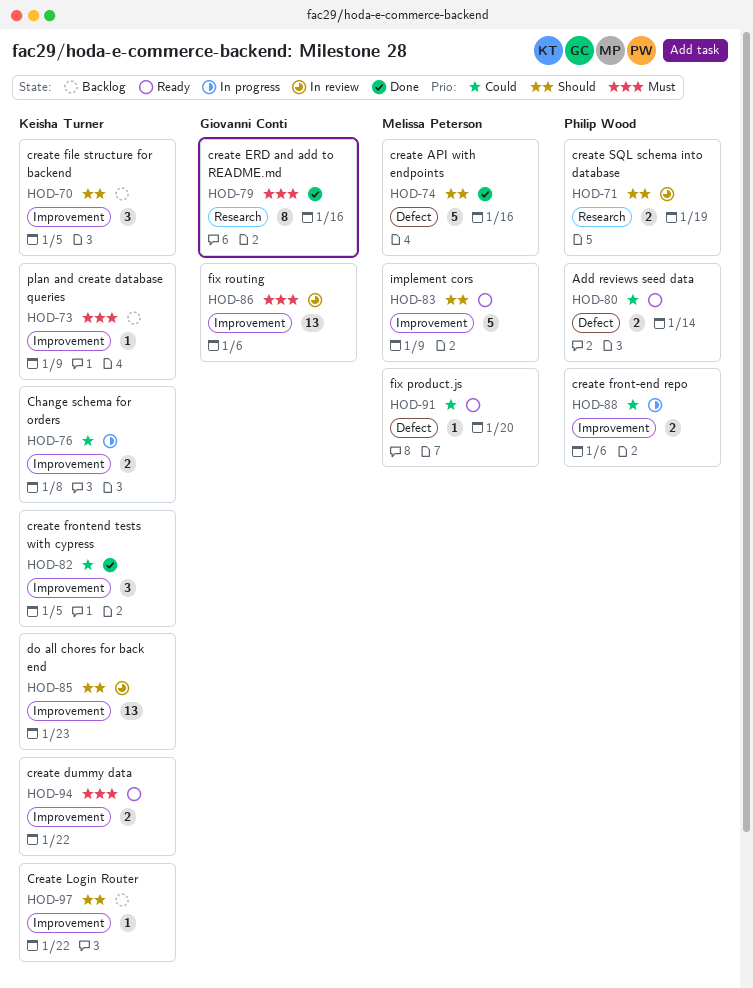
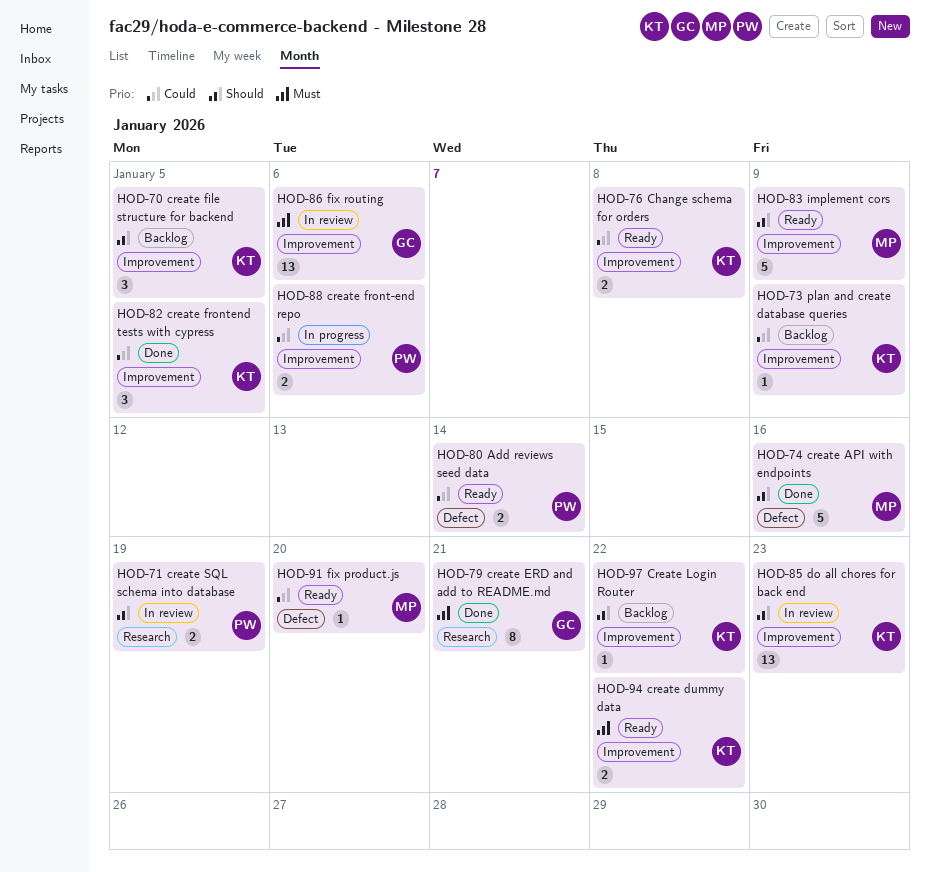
HOD-73, priority: Must -> Could
HOD-76, status: In progress -> Ready
HOD-79, due: Jan 16 -> Jan 21

